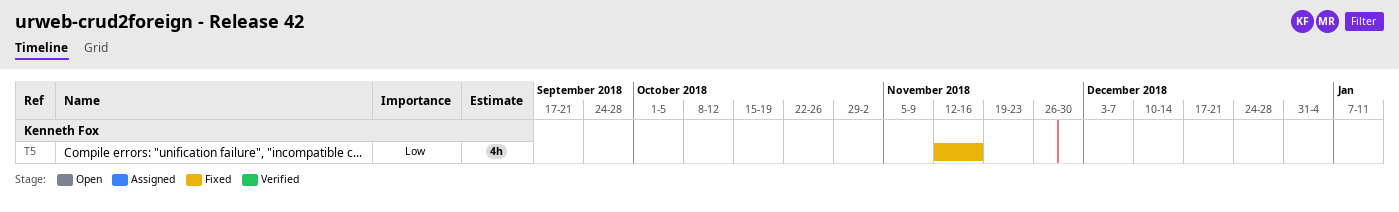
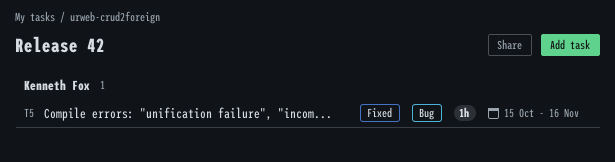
T5, estimate: 4h -> 1h
T5, start: Nov 12 -> Oct 15

